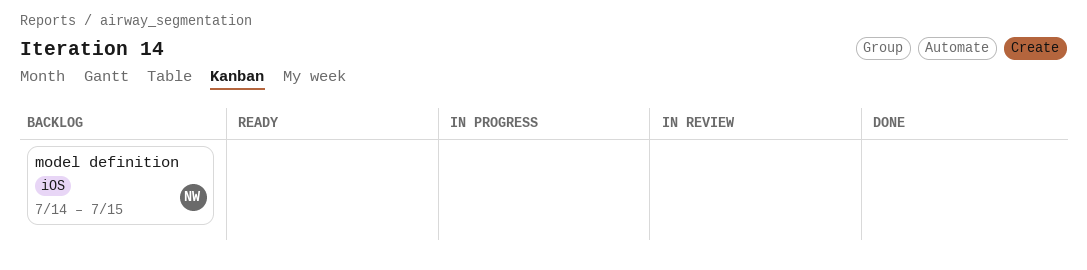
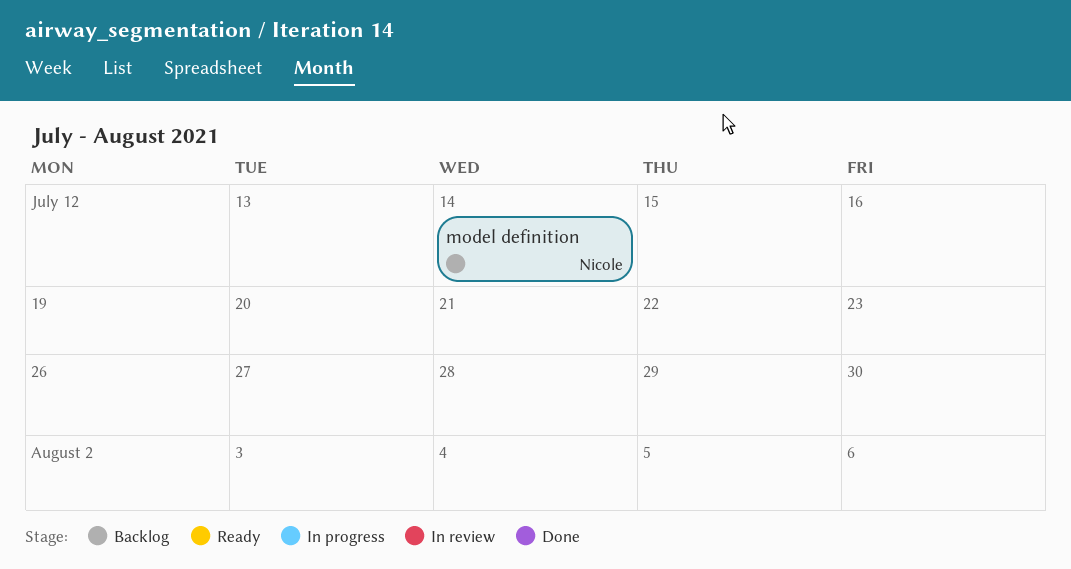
model definition, due: Jul 15 -> Jul 14

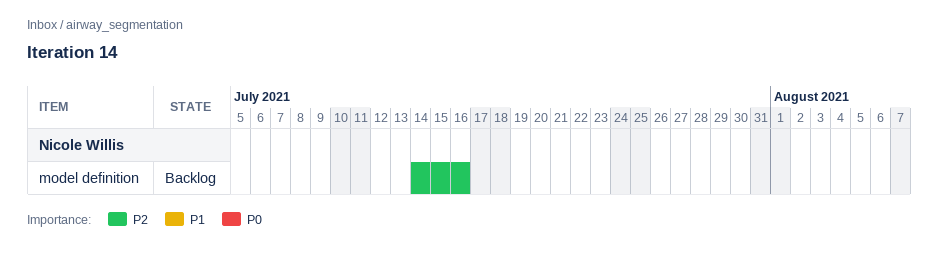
model definition, due: Jul 14 -> Jul 16

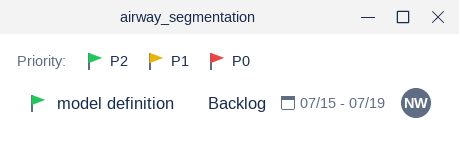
model definition, start: Jul 14 -> Jul 15
model definition, due: Jul 16 -> Jul 19

